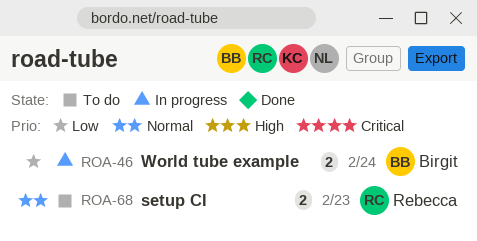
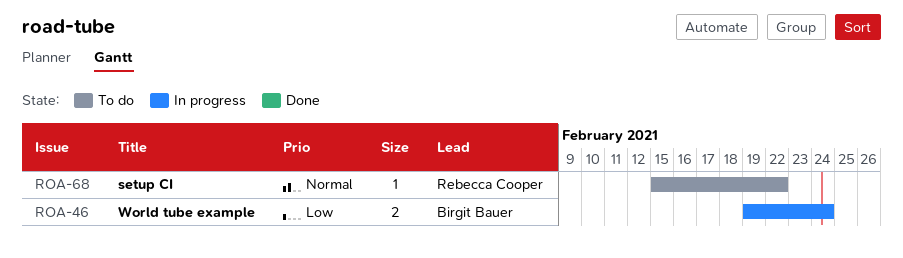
ROA-68, estimate: 2 -> 1
ROA-68, due: Feb 23 -> Feb 22

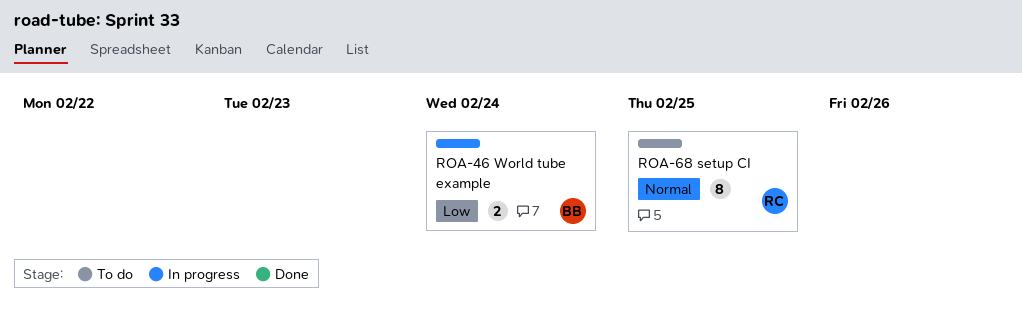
ROA-68, estimate: 1 -> 8
ROA-68, due: Feb 22 -> Feb 25

